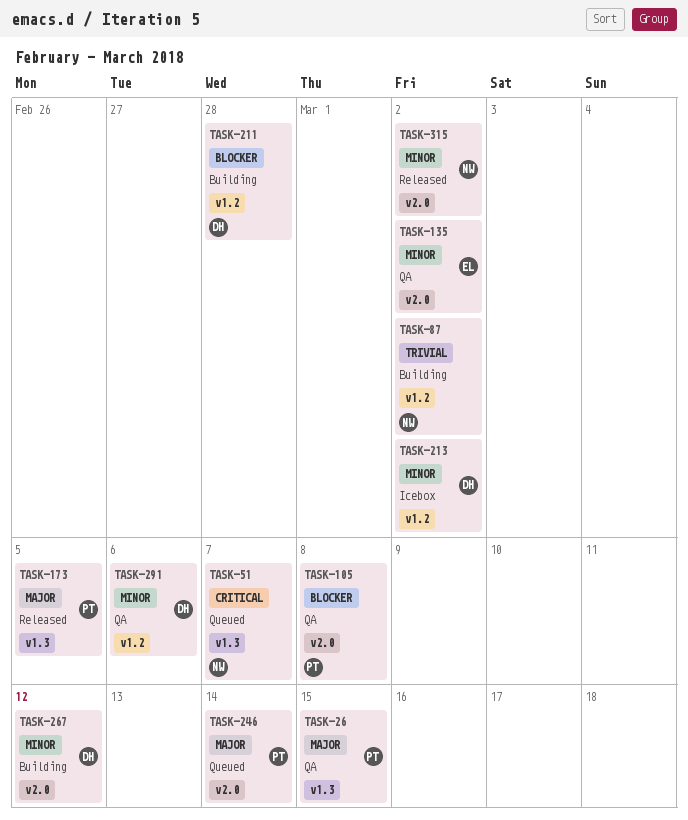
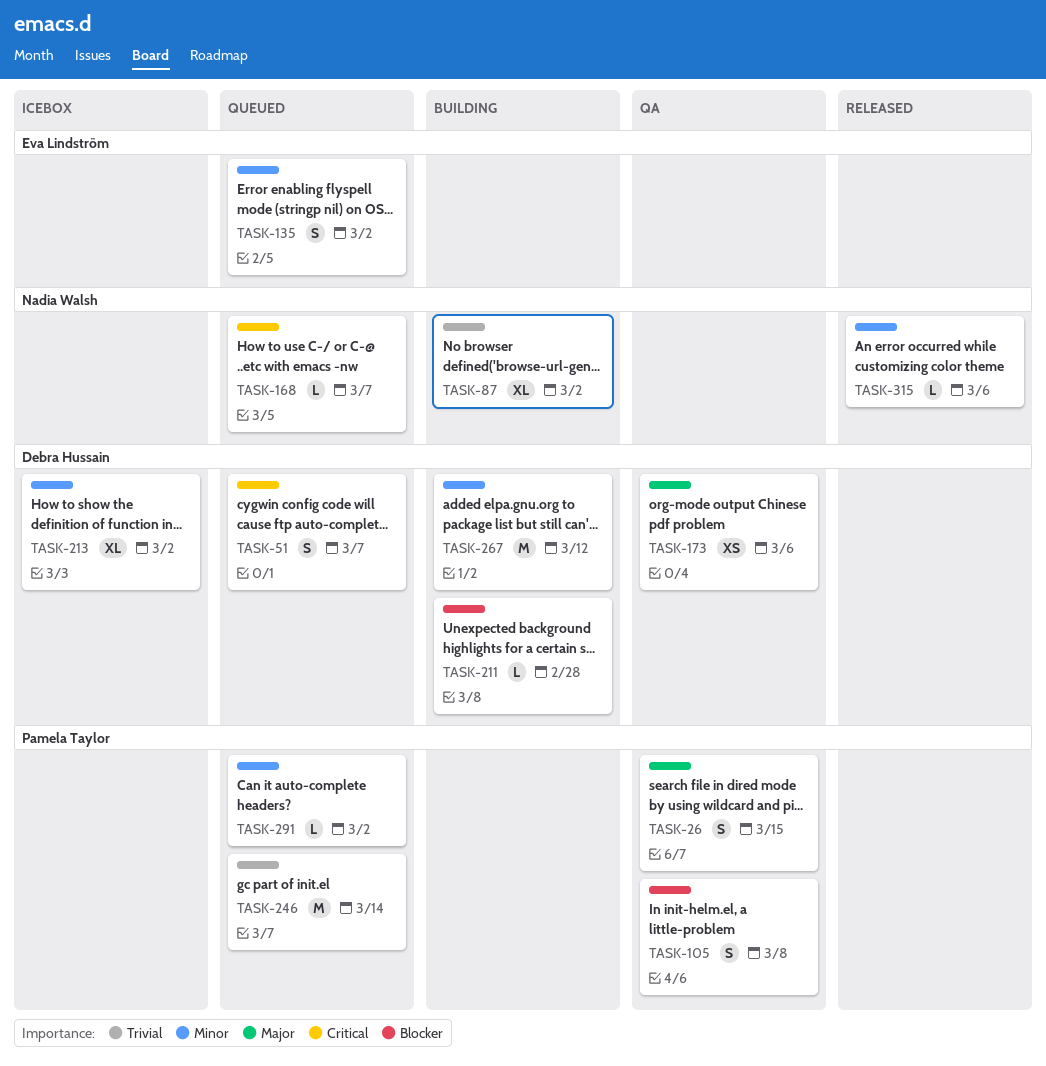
TASK-51, owner: Nadia Walsh -> Debra Hussain
TASK-135, status: QA -> Queued
TASK-168: none -> present
TASK-173, status: Released -> QA
TASK-173, owner: Pamela Taylor -> Debra Hussain
TASK-173, due: Mar 5 -> Mar 6
TASK-246, priority: Major -> Trivial
TASK-291, status: QA -> Queued
TASK-291, owner: Debra Hussain -> Pamela Taylor
TASK-291, due: Mar 6 -> Mar 2
TASK-315, due: Mar 2 -> Mar 6

